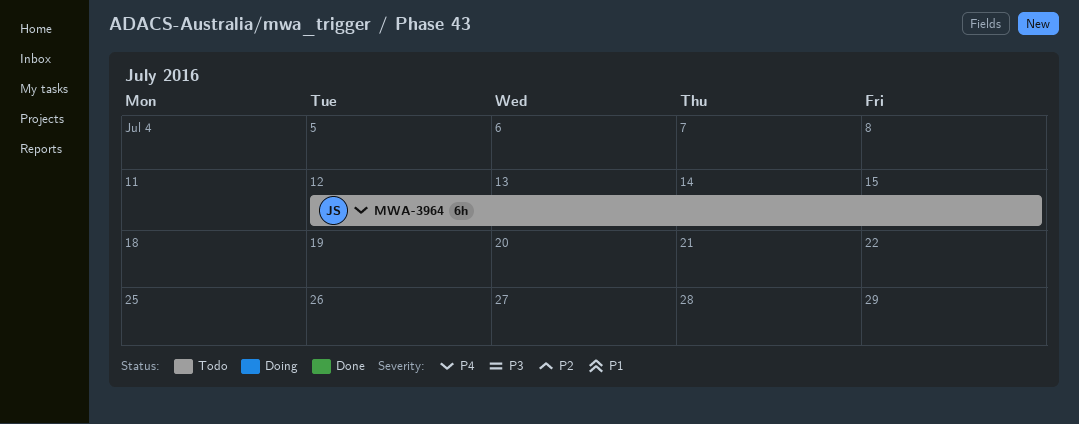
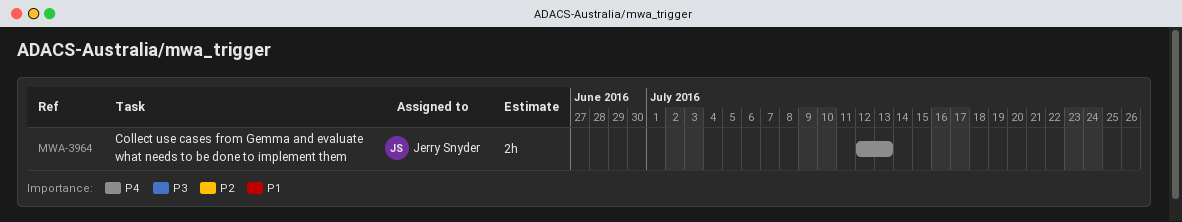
MWA-3964, estimate: 6h -> 2h
MWA-3964, due: Jul 15 -> Jul 13

